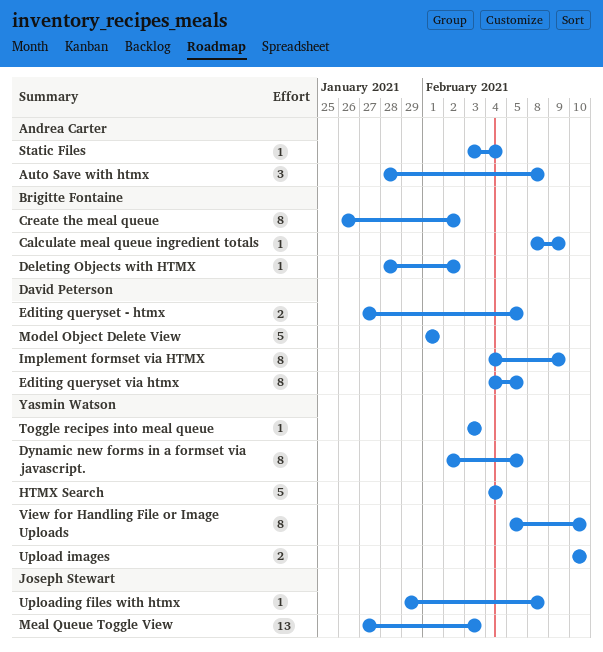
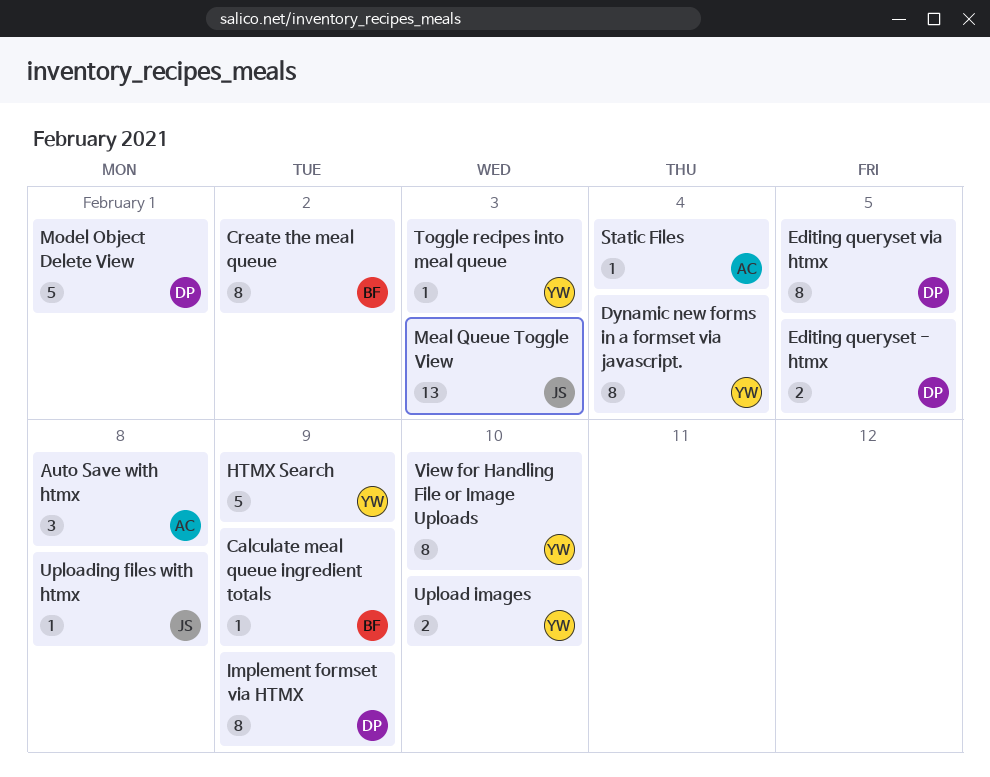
Deleting Objects with HTMX: present -> none
Dynamic new forms in a formset via javascript., due: Feb 5 -> Feb 4
HTMX Search, due: Feb 4 -> Feb 9

